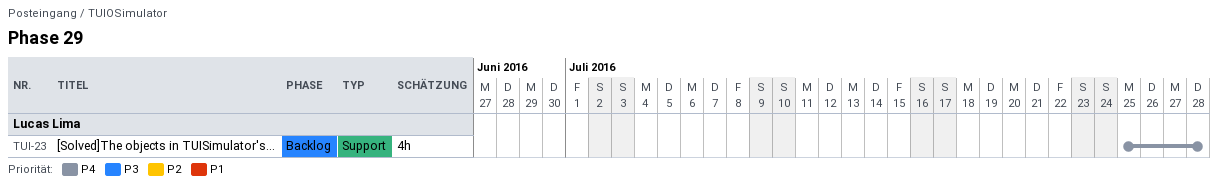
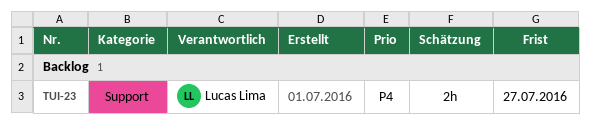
TUI-23, estimate: 4h -> 2h
TUI-23, due: Jul 28 -> Jul 27

